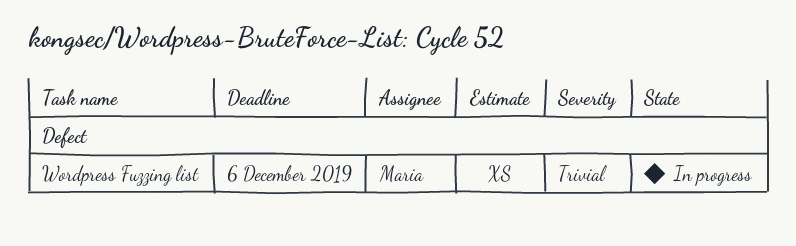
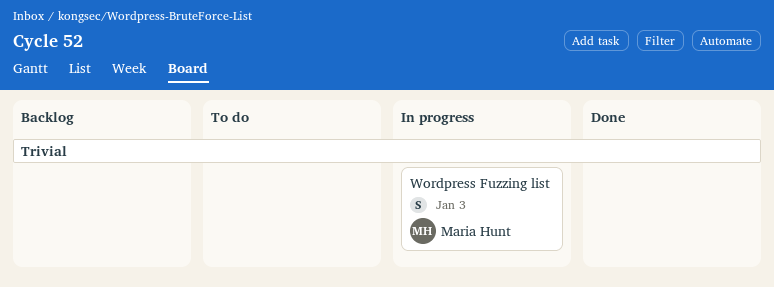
Wordpress Fuzzing list, estimate: XS -> S
Wordpress Fuzzing list, due: Dec 6 -> Jan 3

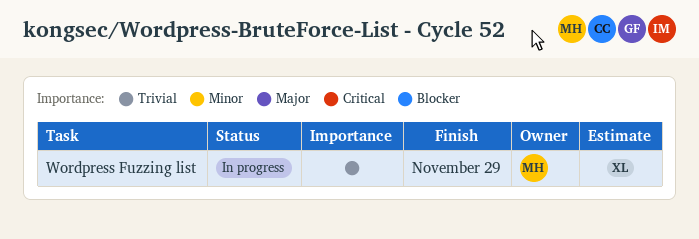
Wordpress Fuzzing list, estimate: S -> XL
Wordpress Fuzzing list, due: Jan 3 -> Nov 29

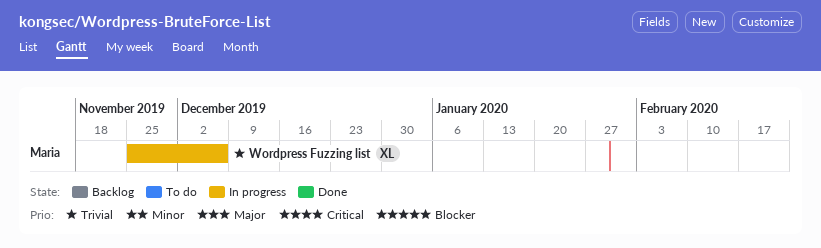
Wordpress Fuzzing list, due: Nov 29 -> Dec 6

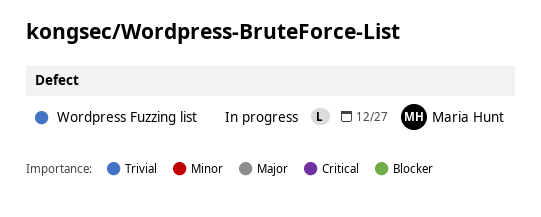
Wordpress Fuzzing list, estimate: XL -> L
Wordpress Fuzzing list, due: Dec 6 -> Dec 27

